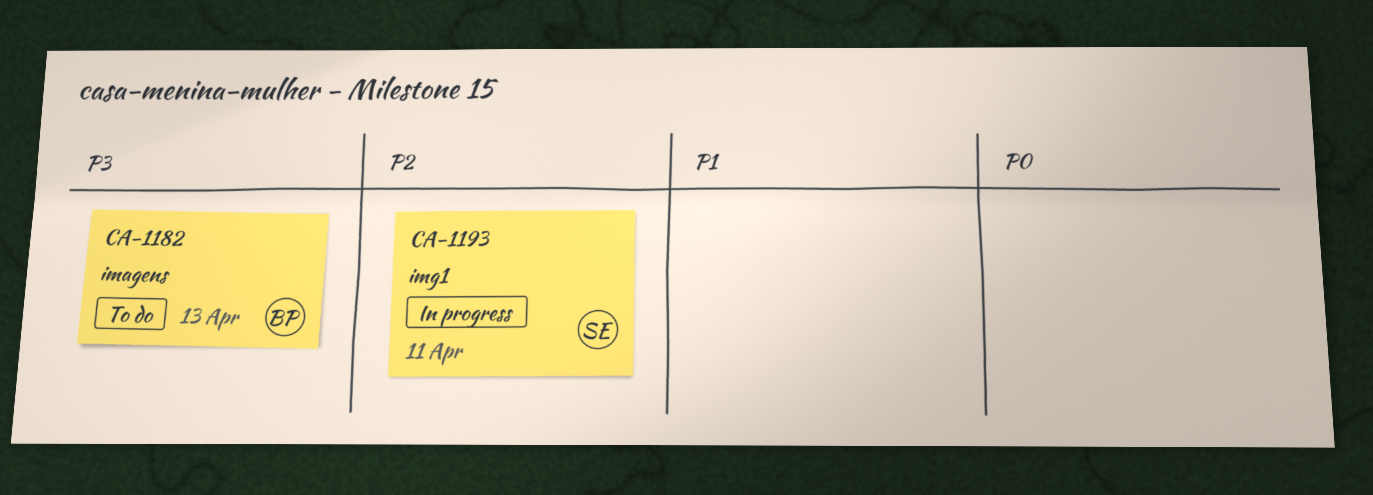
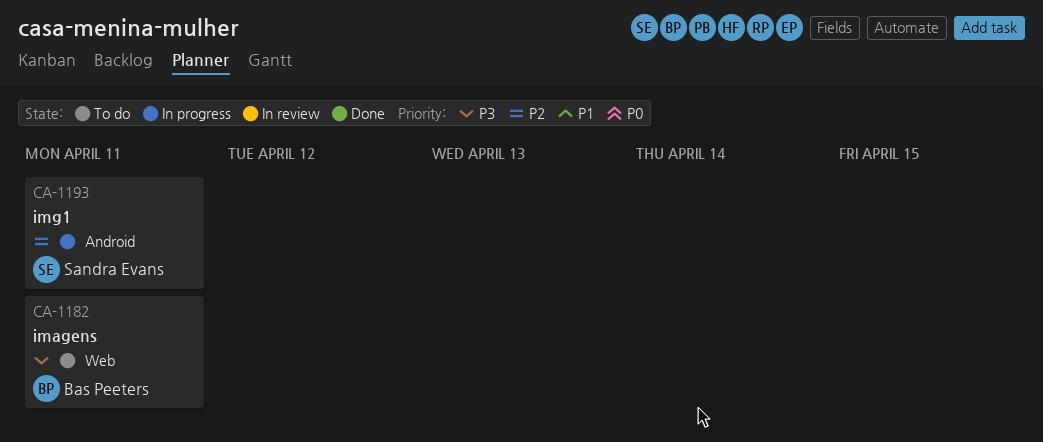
CA-1182, due: Apr 13 -> Apr 11

